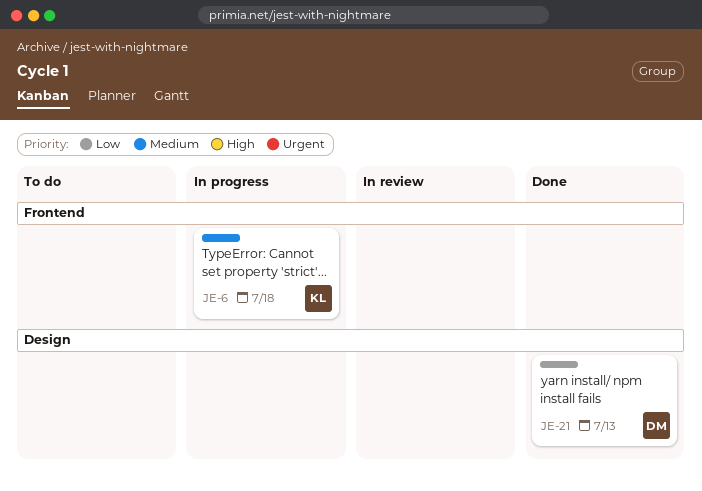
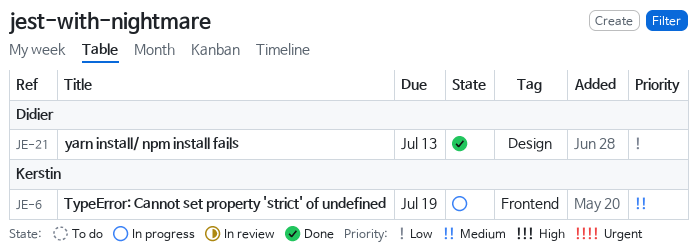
JE-6, due: Jul 18 -> Jul 19

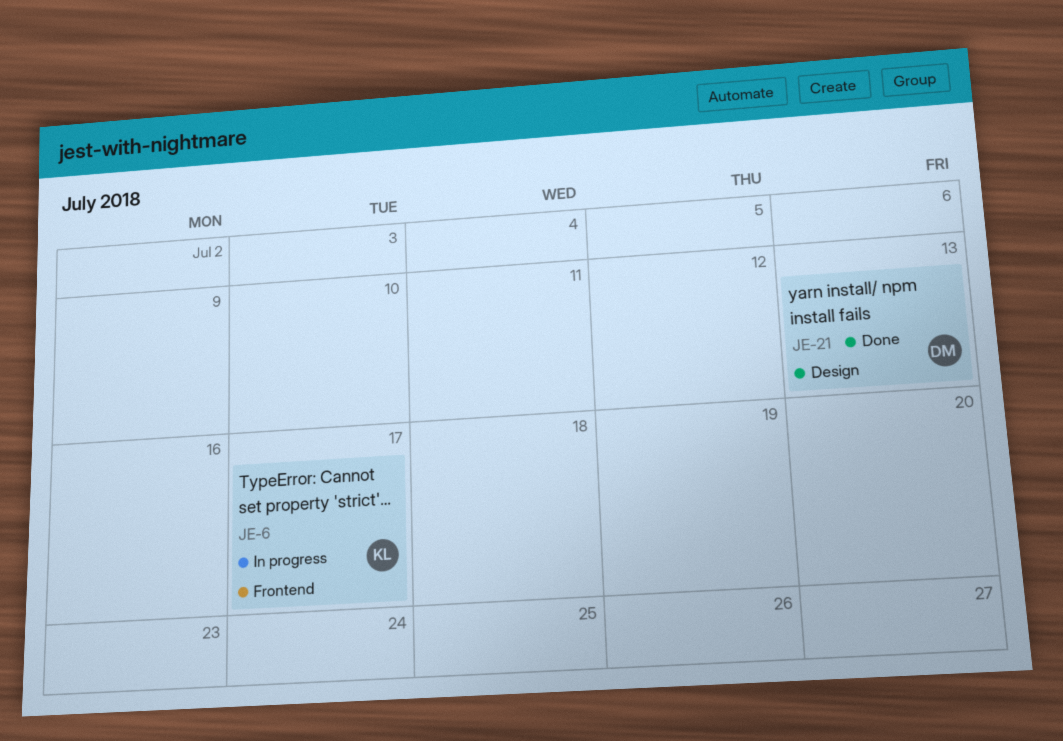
JE-6, due: Jul 19 -> Jul 17

